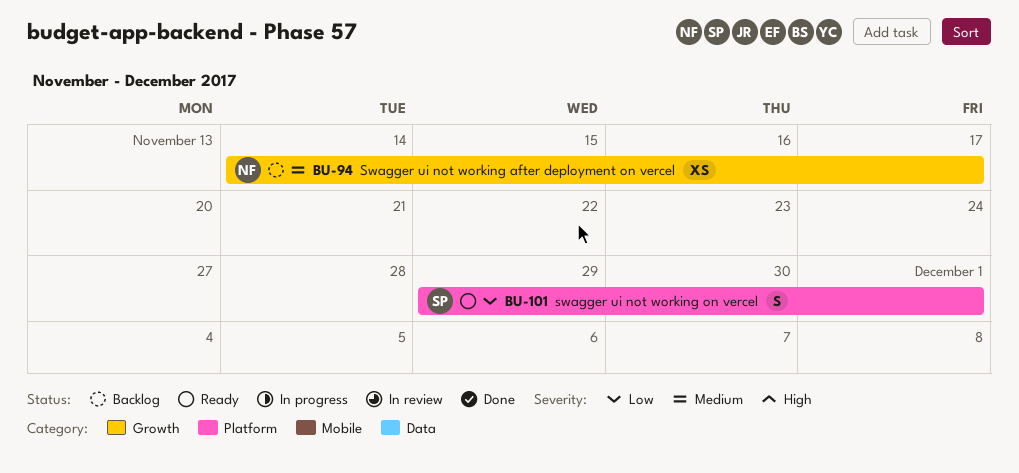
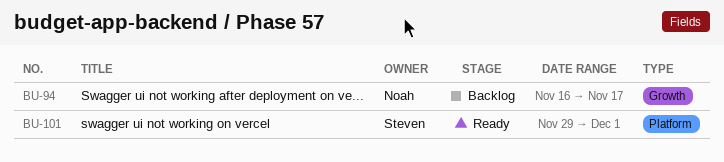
BU-94, start: Nov 14 -> Nov 16

